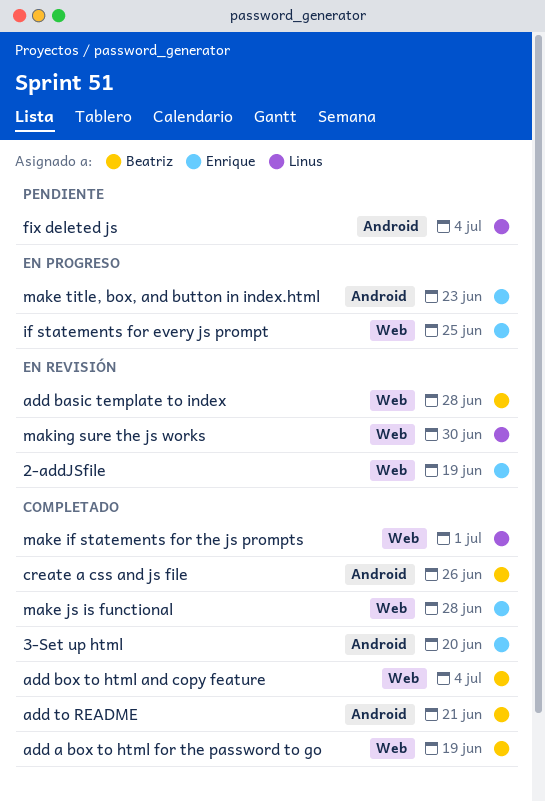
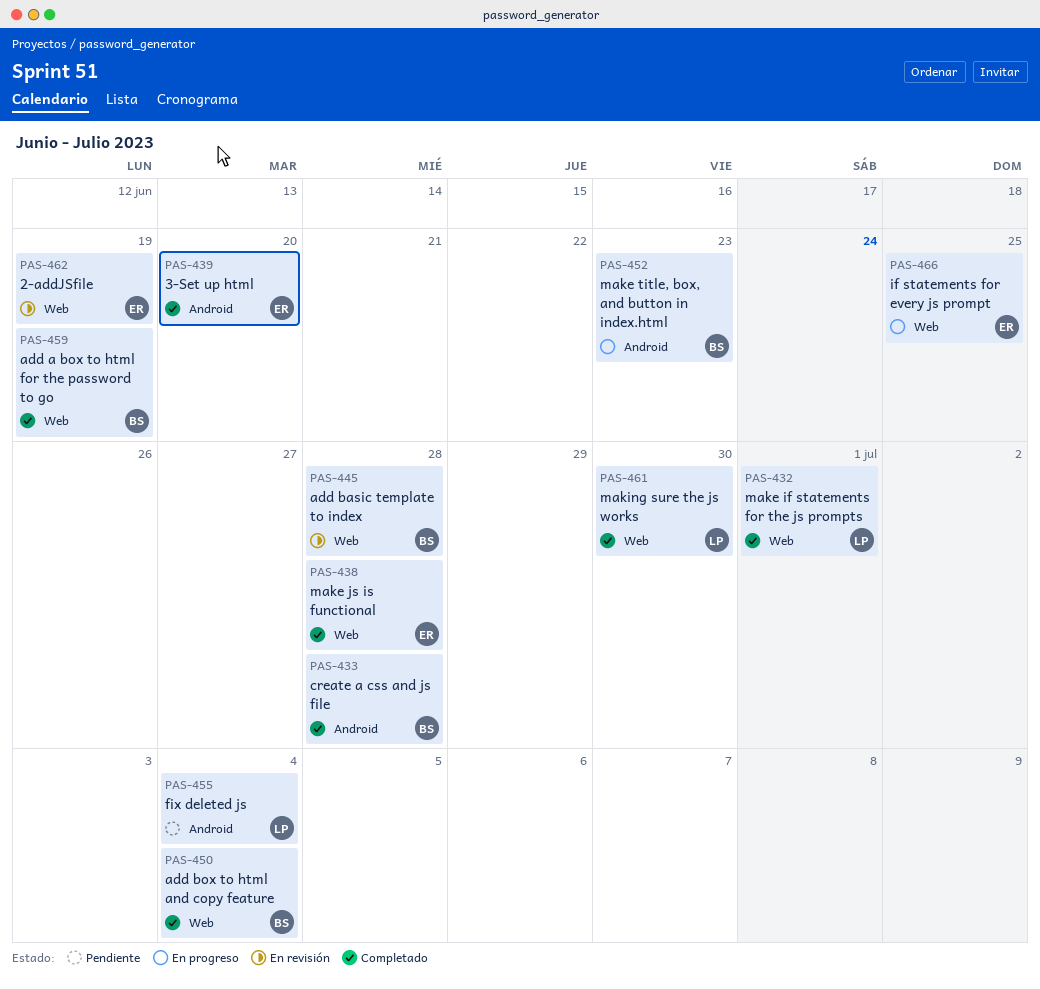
add to README: present -> none
create a css and js file, due: Jun 26 -> Jun 28
make title, box, and button in index.html, owner: Enrique -> Beatriz
making sure the js works, status: En revisión -> Completado

